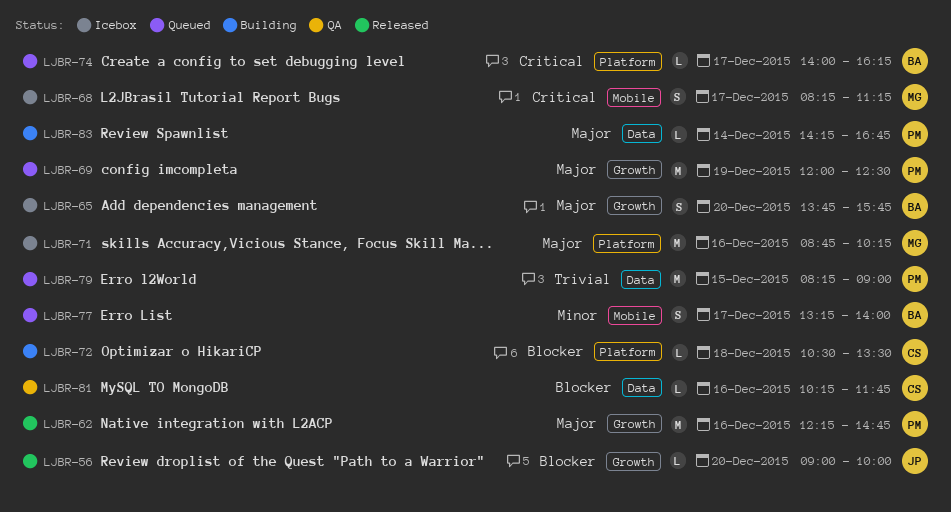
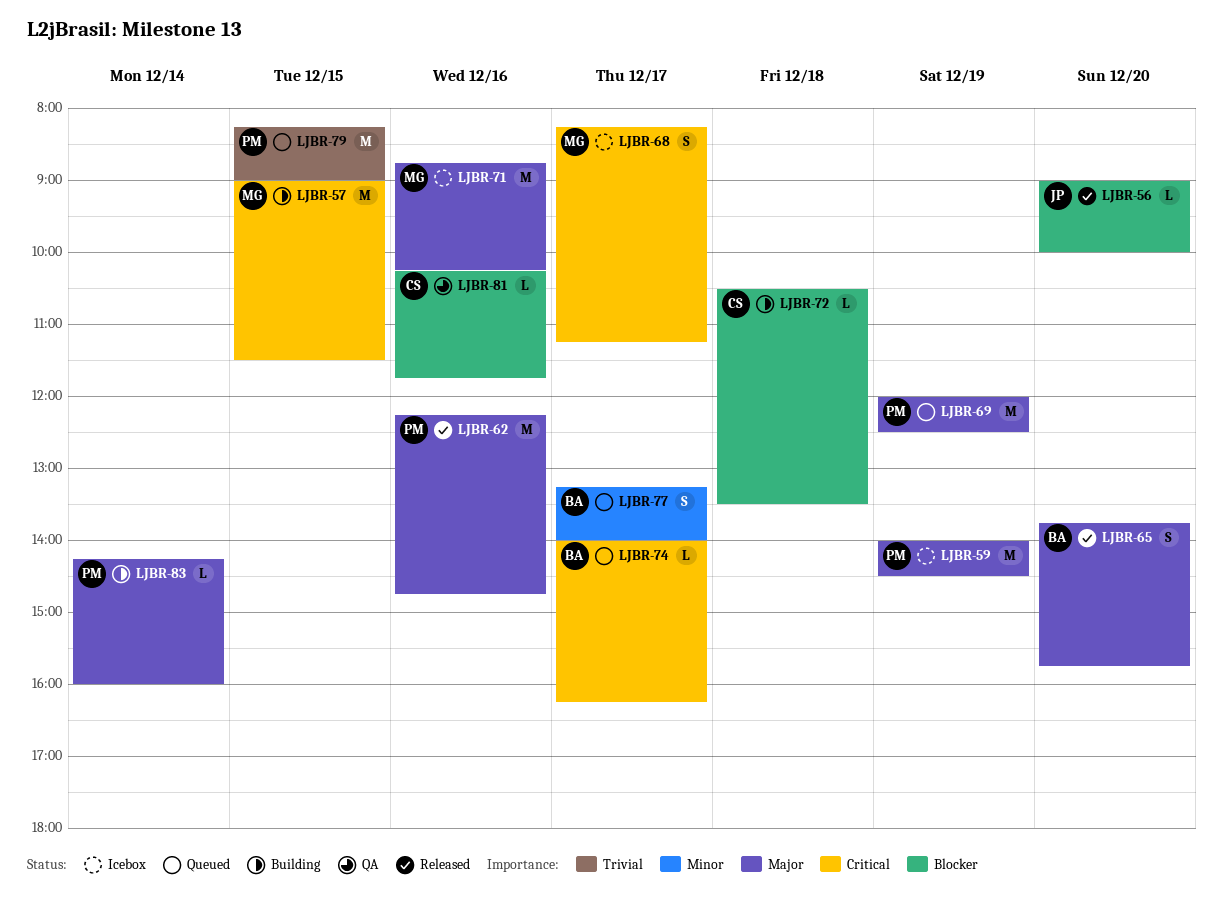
LJBR-57: none -> present
LJBR-59: none -> present
LJBR-65, status: Icebox -> Released
LJBR-83, ends: 16:45 -> 16:00

